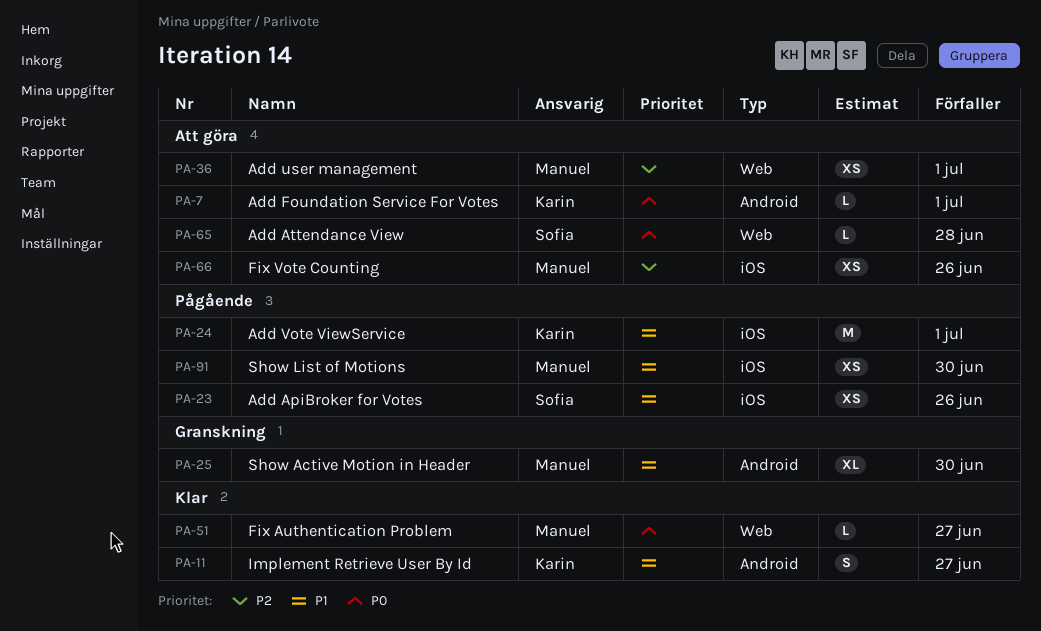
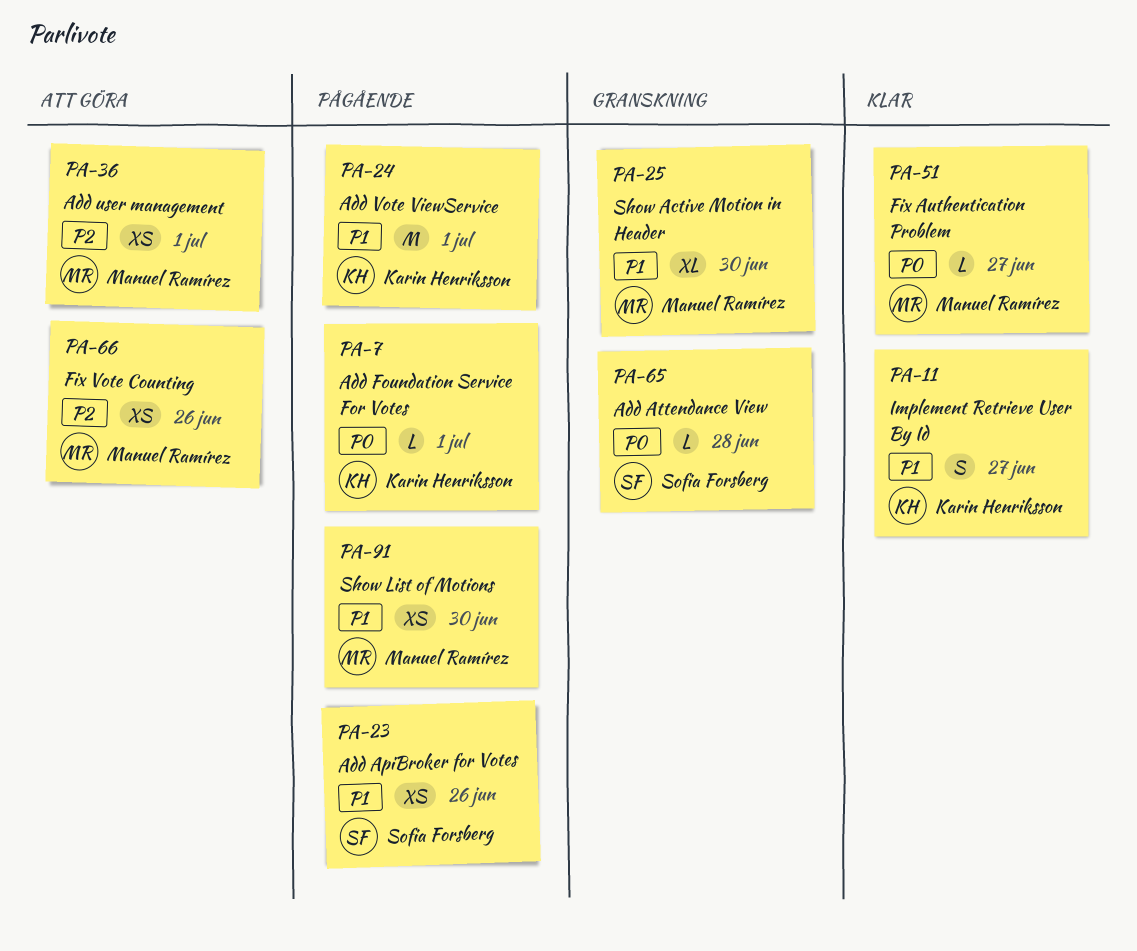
PA-7, status: Att göra -> Pågående
PA-65, status: Att göra -> Granskning

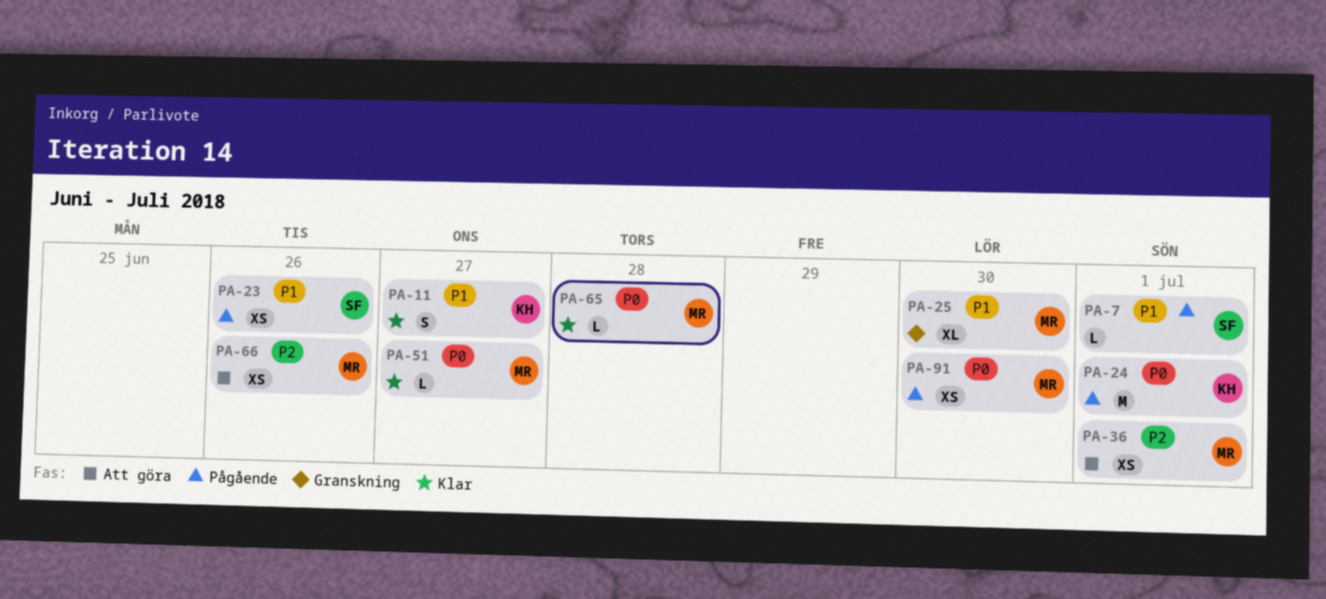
PA-7, owner: Karin Henriksson -> Sofia Forsberg
PA-7, priority: P0 -> P1
PA-24, priority: P1 -> P0
PA-65, status: Granskning -> Klar
PA-65, owner: Sofia Forsberg -> Manuel Ramírez
PA-91, priority: P1 -> P0

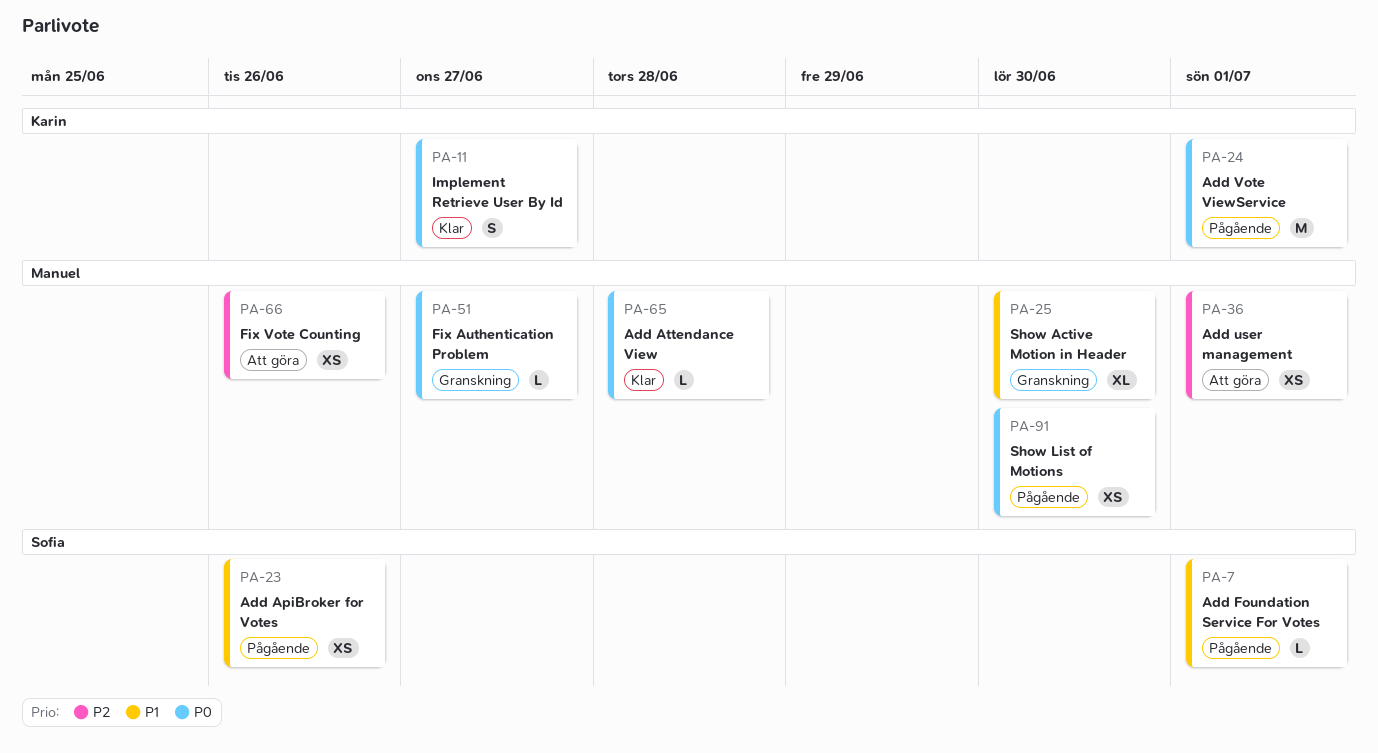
PA-11, priority: P1 -> P0
PA-51, status: Klar -> Granskning

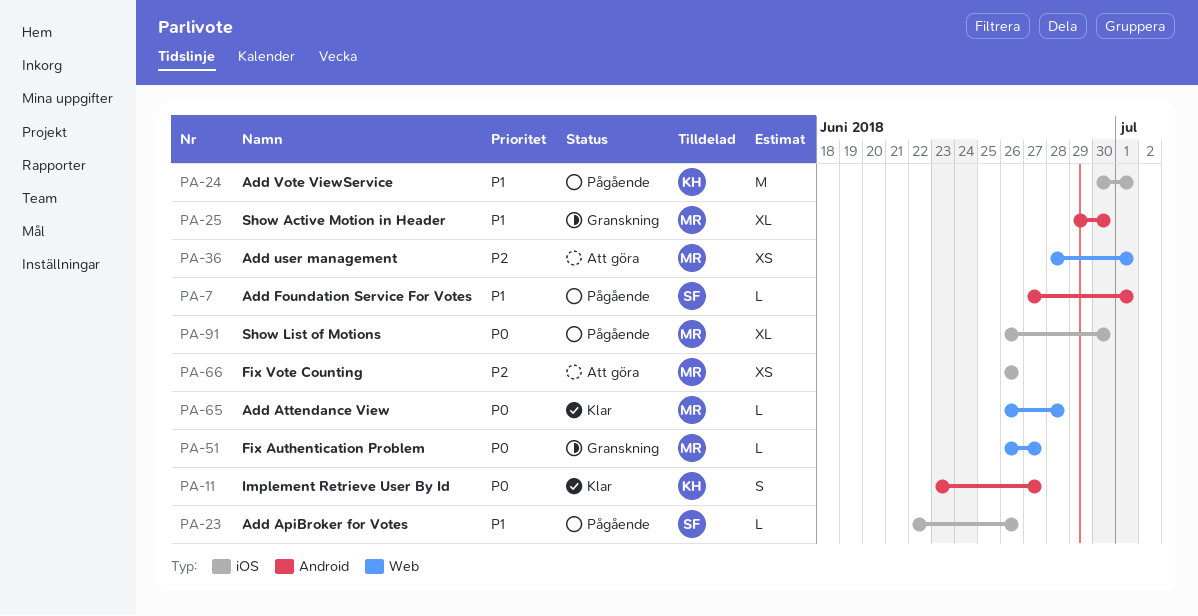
PA-23, estimate: XS -> L
PA-24, priority: P0 -> P1
PA-91, estimate: XS -> XL

